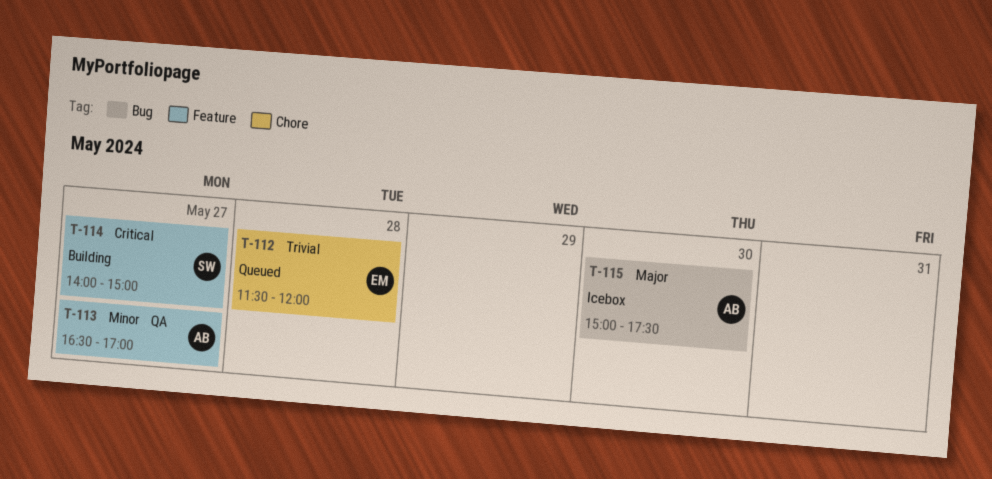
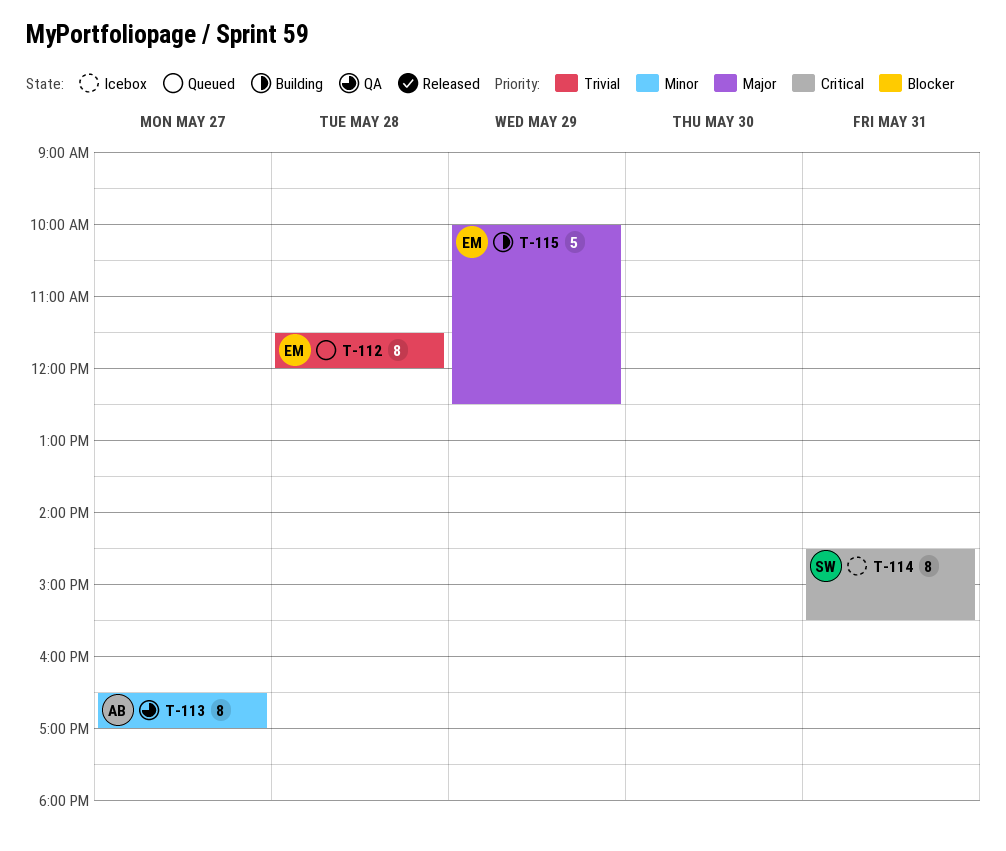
T-114, status: Building -> Icebox
T-114, day: May 27 -> May 31
T-114, begins: 14:00 -> 14:30
T-114, ends: 15:00 -> 15:30
T-115, status: Icebox -> Building
T-115, owner: AB -> EM
T-115, day: May 30 -> May 29
T-115, begins: 15:00 -> 10:00
T-115, ends: 17:30 -> 12:30

